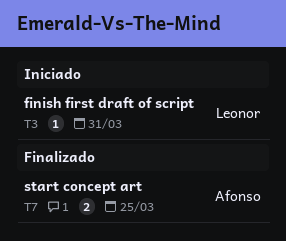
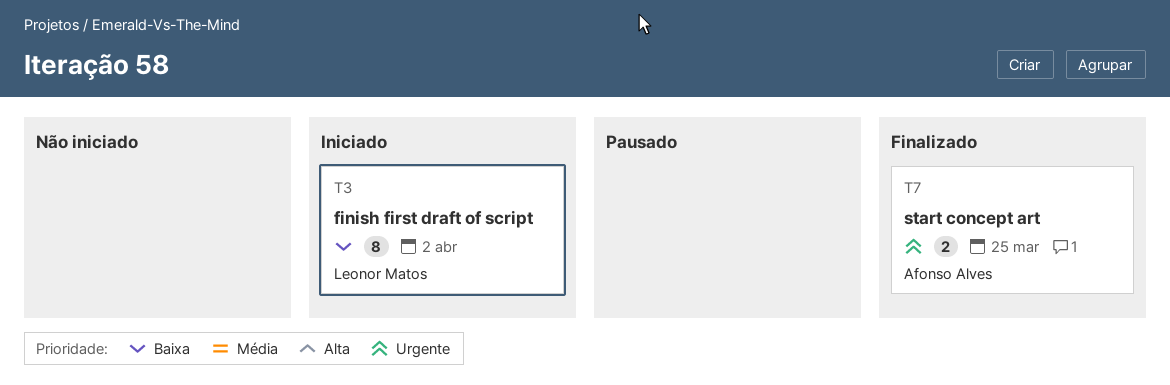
T3, estimate: 1 -> 8
T3, due: Mar 31 -> Apr 2

